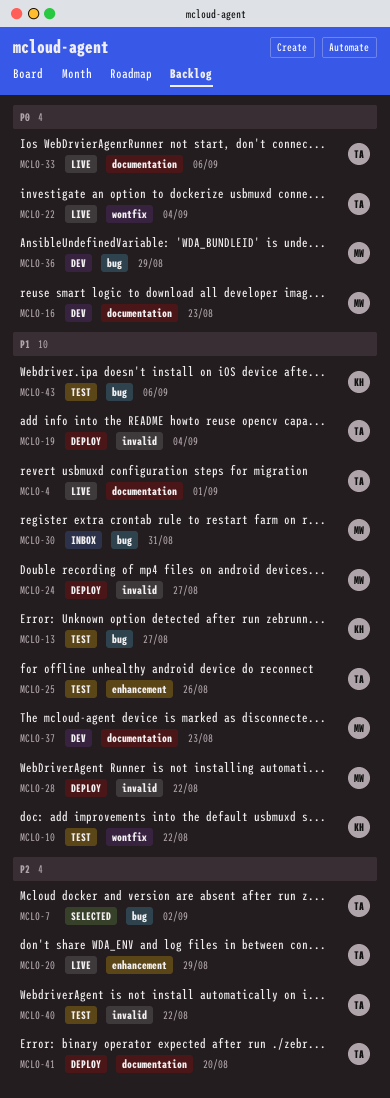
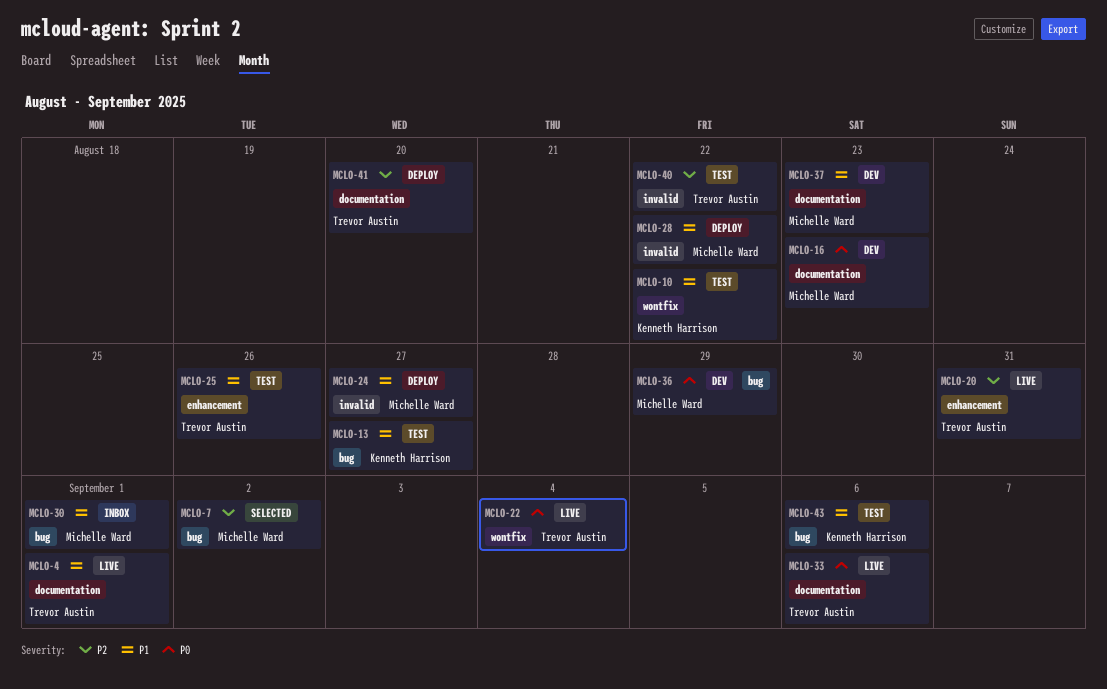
MCLO-7, owner: Trevor Austin -> Michelle Ward
MCLO-19: present -> none
MCLO-20, due: Aug 29 -> Aug 31
MCLO-30, due: Aug 31 -> Sep 1

